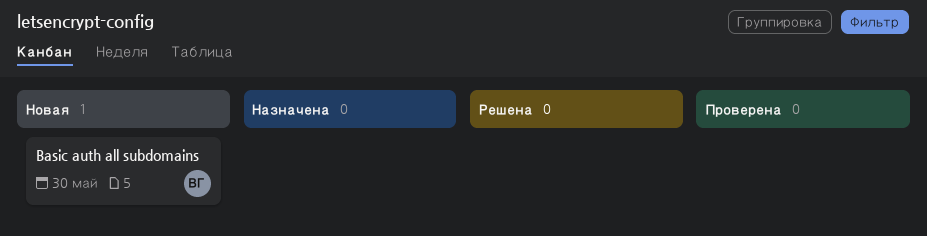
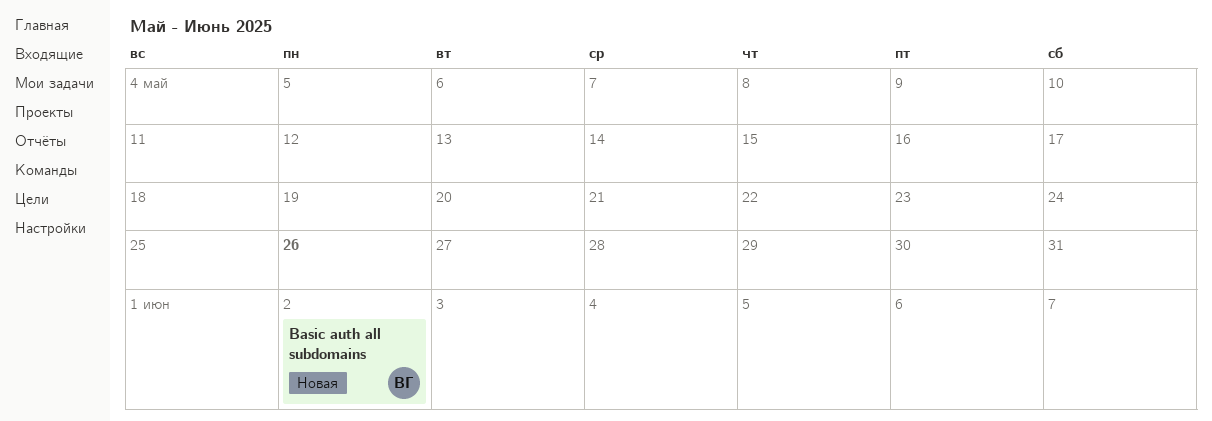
Basic auth all subdomains, due: May 30 -> Jun 2

